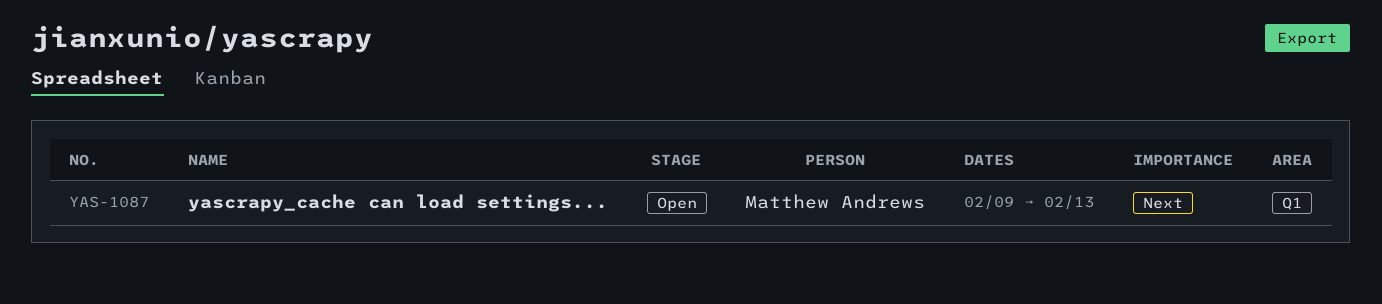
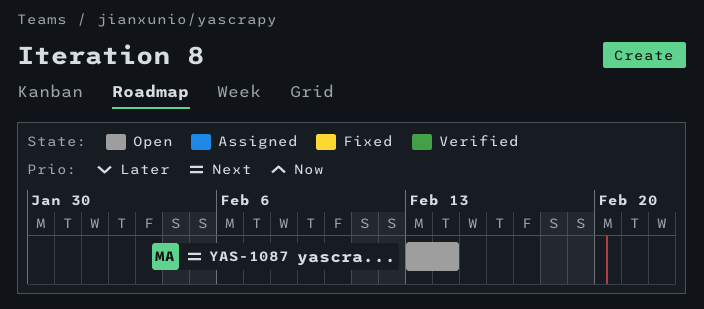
YAS-1087, start: Feb 9 -> Feb 13
YAS-1087, due: Feb 13 -> Feb 14

